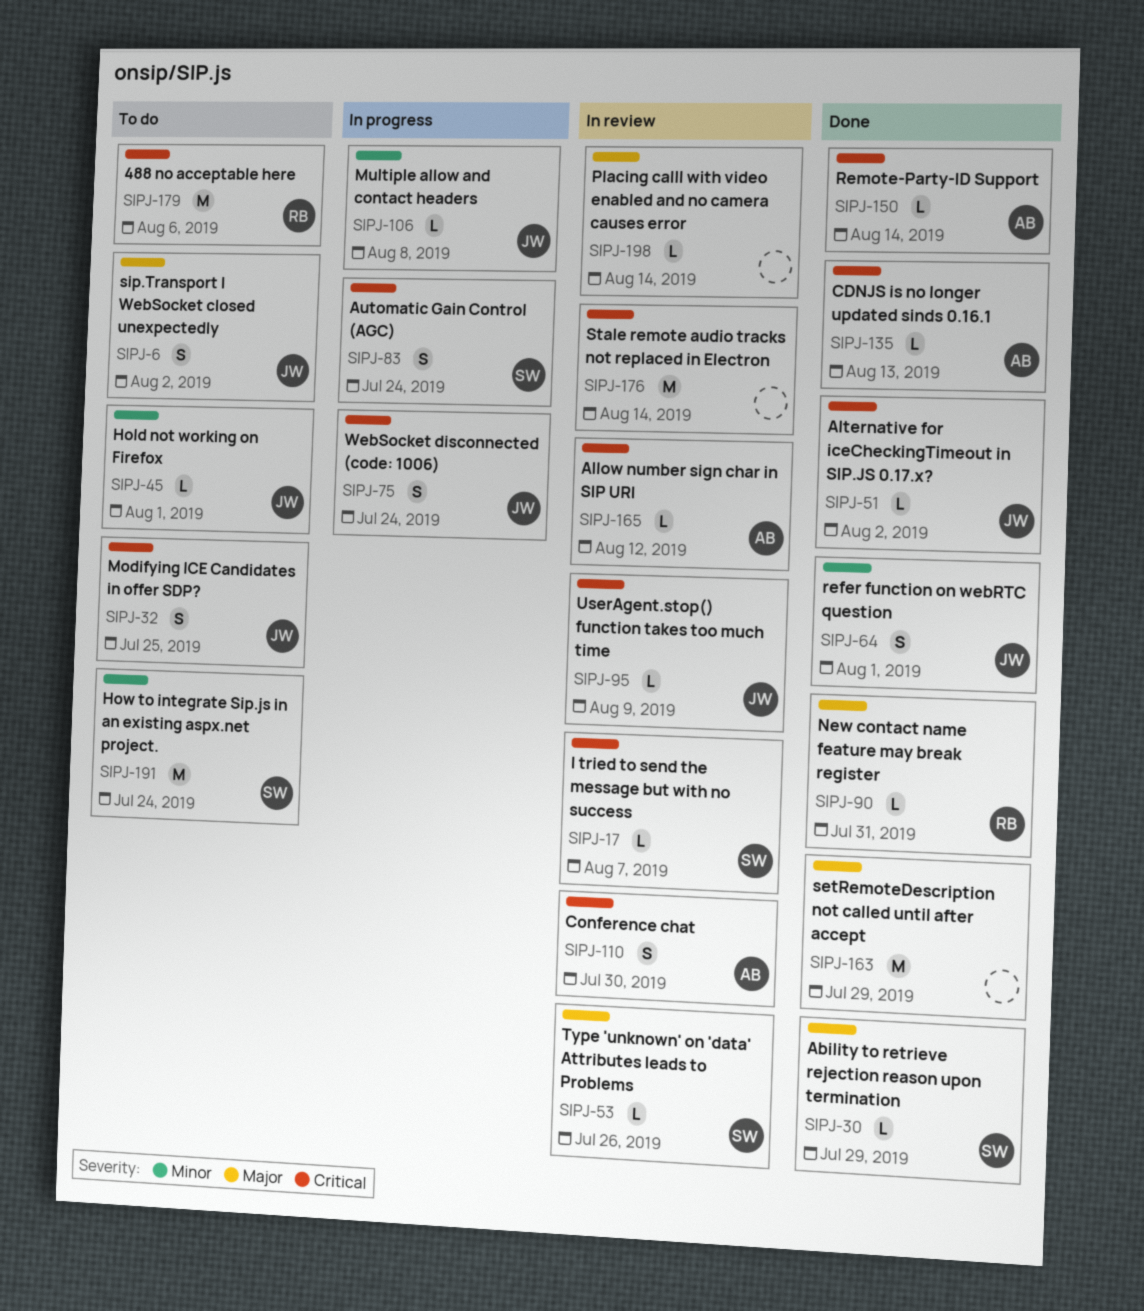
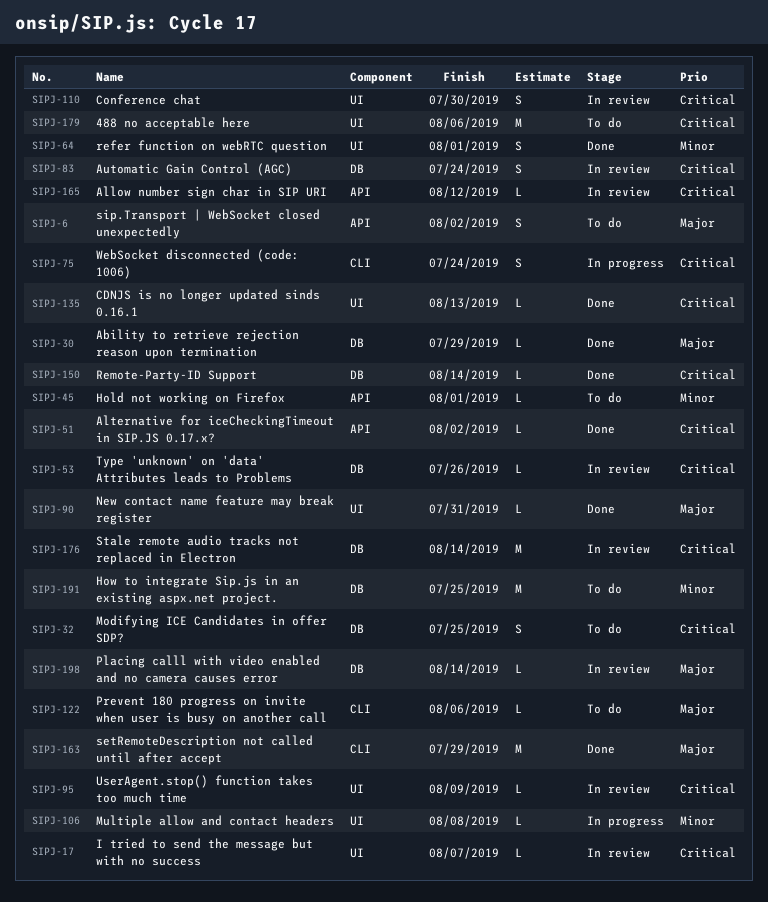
SIPJ-53, priority: Major -> Critical
SIPJ-83, status: In progress -> In review
SIPJ-122: none -> present
SIPJ-191, due: Jul 24 -> Jul 25

